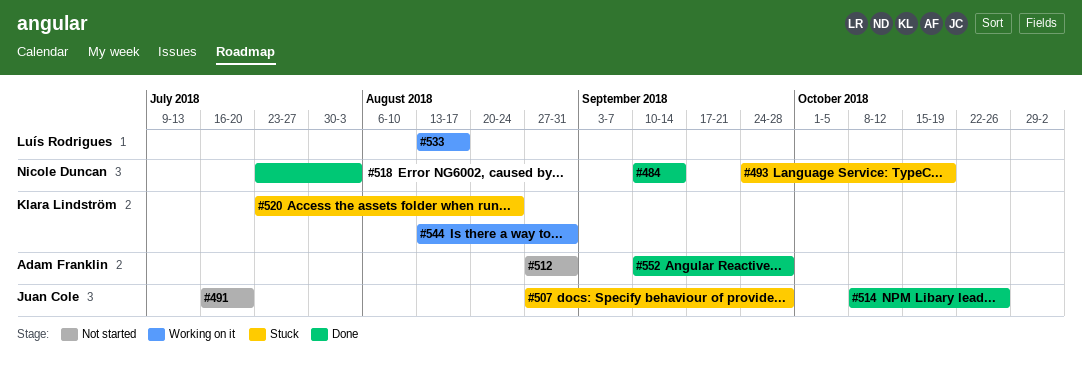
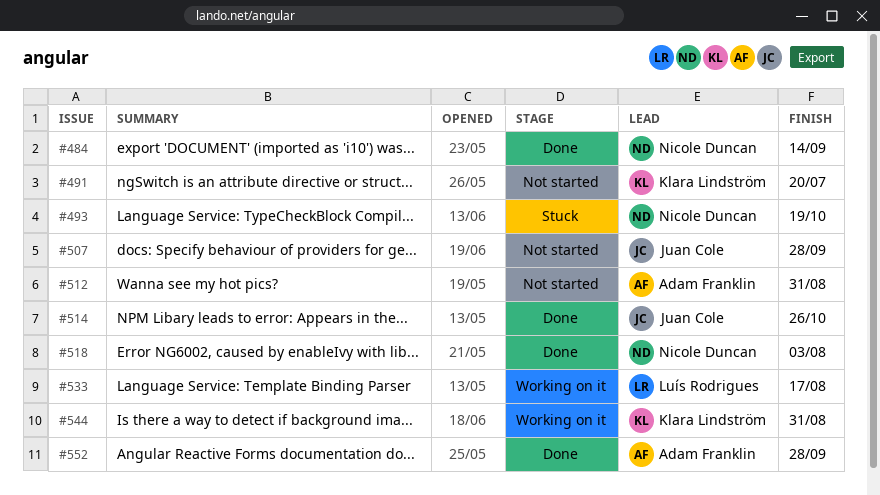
#491, owner: Juan Cole -> Klara Lindström
#507, status: Stuck -> Not started
#520: present -> none

